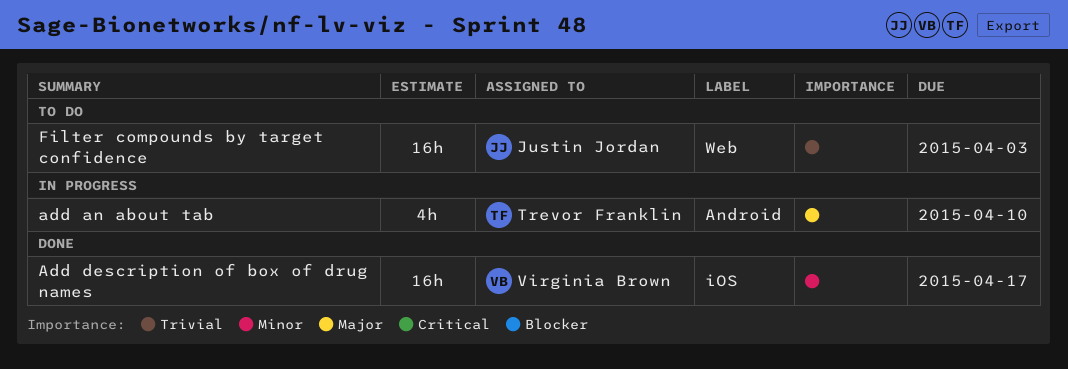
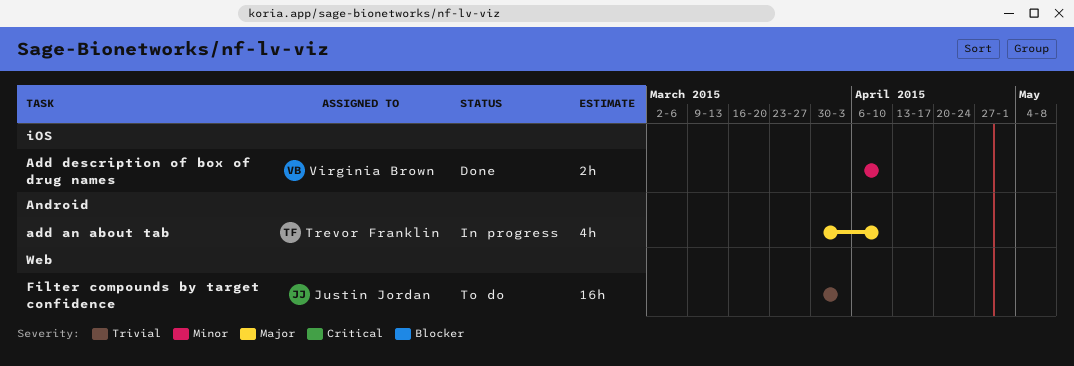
Add description of box of drug names, estimate: 16h -> 2h
Add description of box of drug names, due: Apr 17 -> Apr 10

